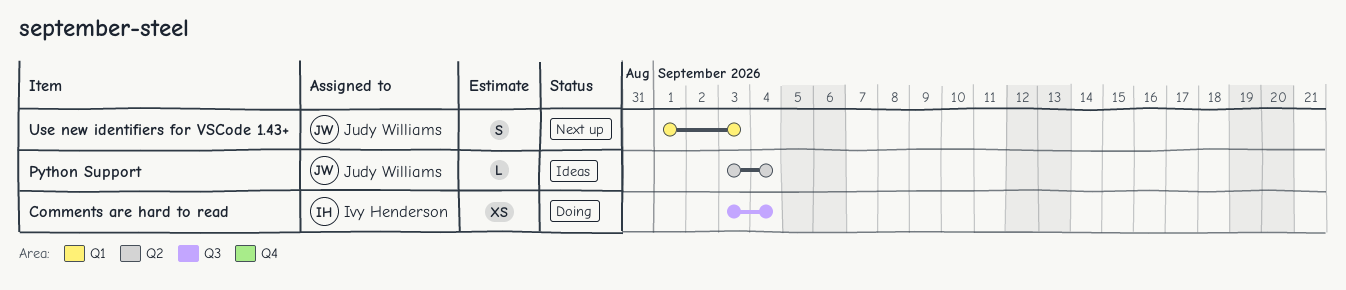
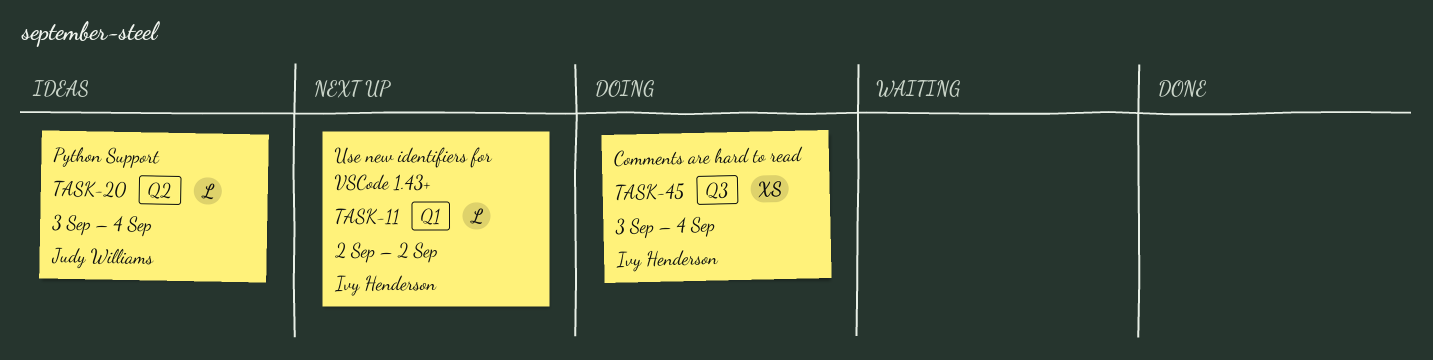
Use new identifiers for VSCode 1.43+, owner: Judy Williams -> Ivy Henderson
Use new identifiers for VSCode 1.43+, estimate: S -> L
Use new identifiers for VSCode 1.43+, start: Sep 1 -> Sep 2
Use new identifiers for VSCode 1.43+, due: Sep 3 -> Sep 2

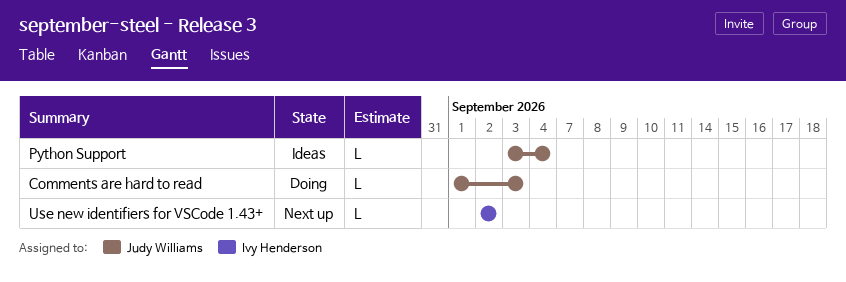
Comments are hard to read, owner: Ivy Henderson -> Judy Williams
Comments are hard to read, estimate: XS -> L
Comments are hard to read, start: Sep 3 -> Sep 1
Comments are hard to read, due: Sep 4 -> Sep 3

